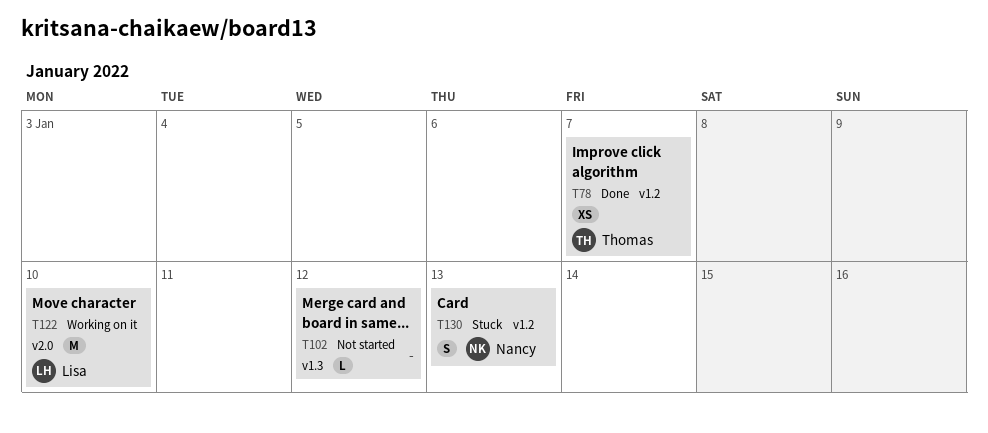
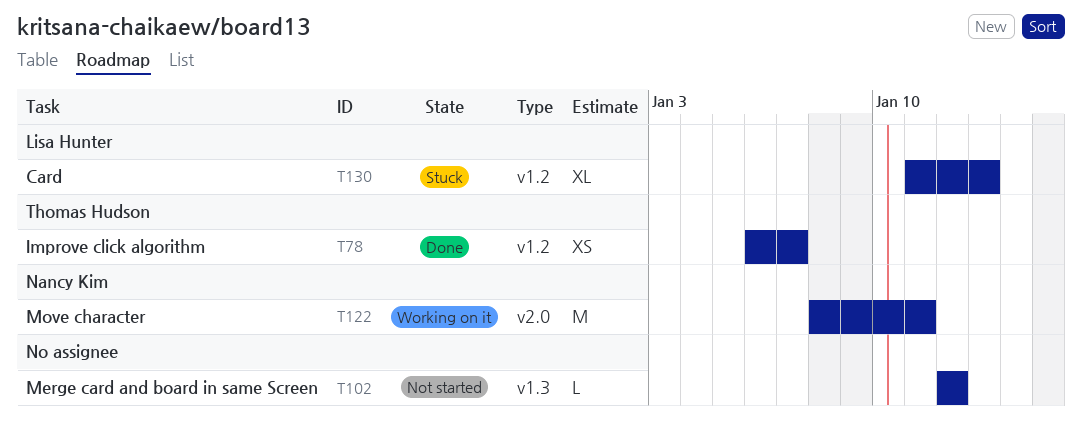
T122, owner: Lisa Hunter -> Nancy Kim
T122, due: Jan 10 -> Jan 11
T130, owner: Nancy Kim -> Lisa Hunter
T130, estimate: S -> XL

